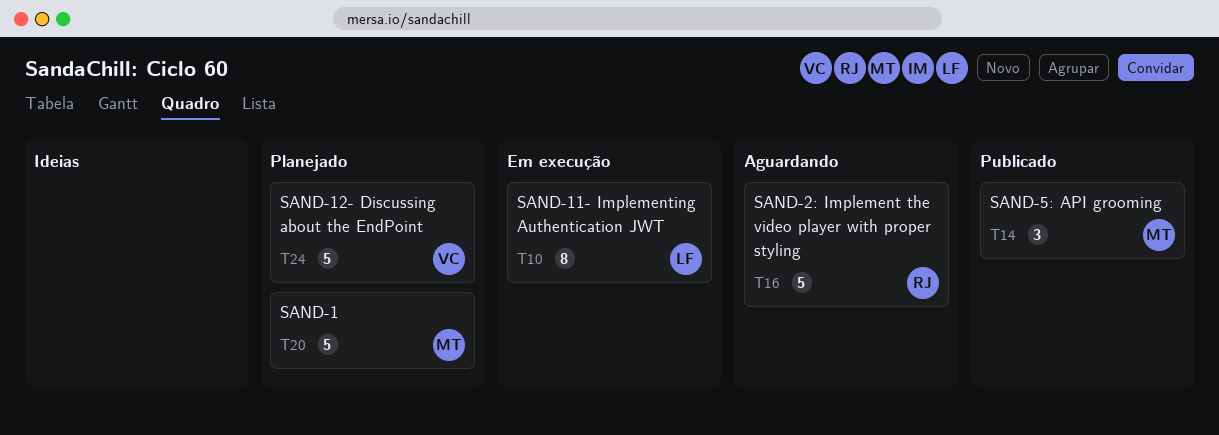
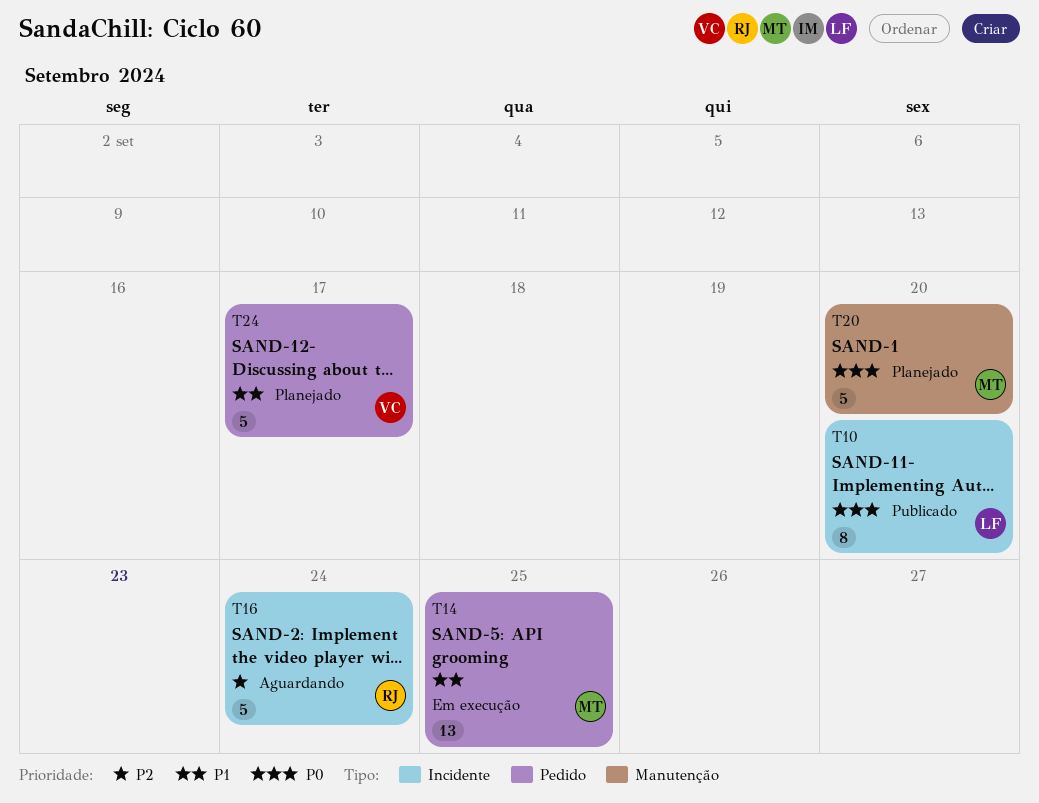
T10, status: Em execução -> Publicado
T14, status: Publicado -> Em execução
T14, estimate: 3 -> 13

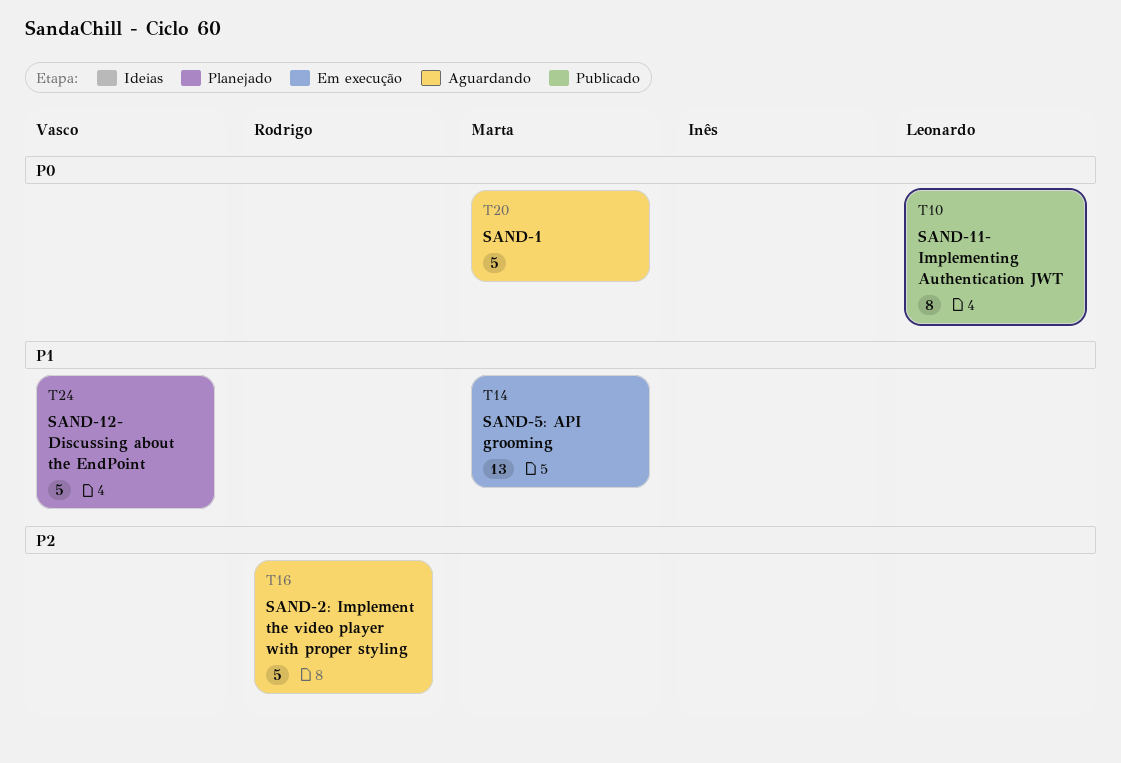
T20, status: Planejado -> Aguardando

